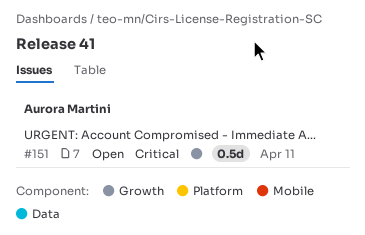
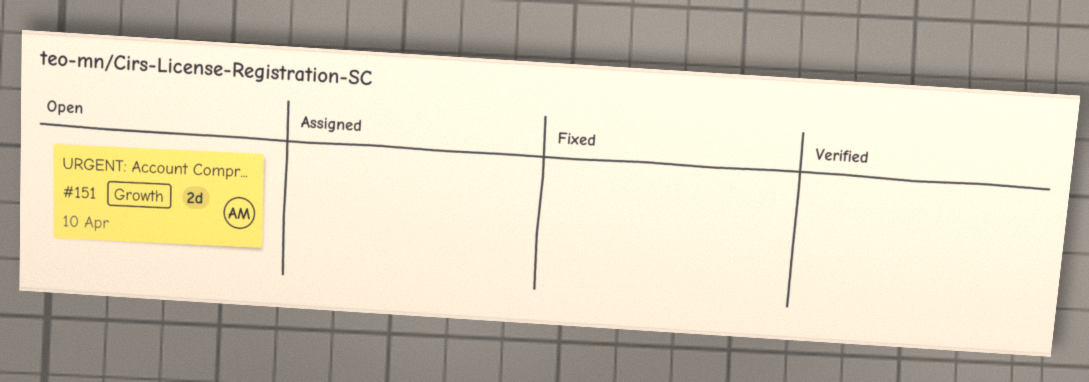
#151, estimate: 0.5d -> 2d
#151, due: Apr 11 -> Apr 10

